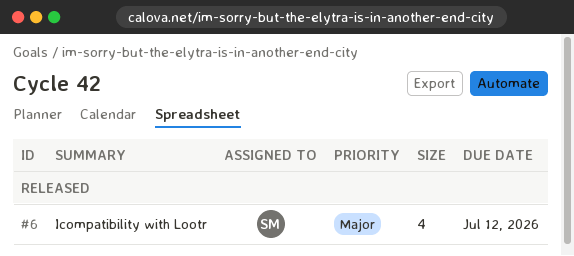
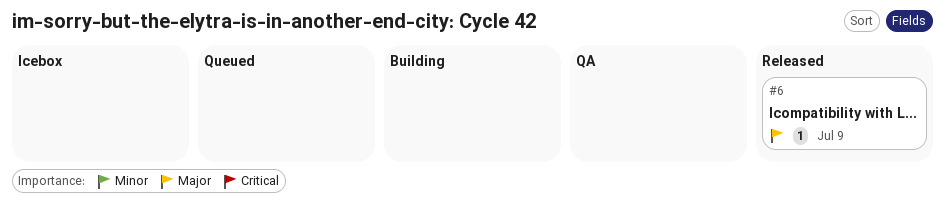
#6, estimate: 4 -> 1
#6, due: Jul 12 -> Jul 9

